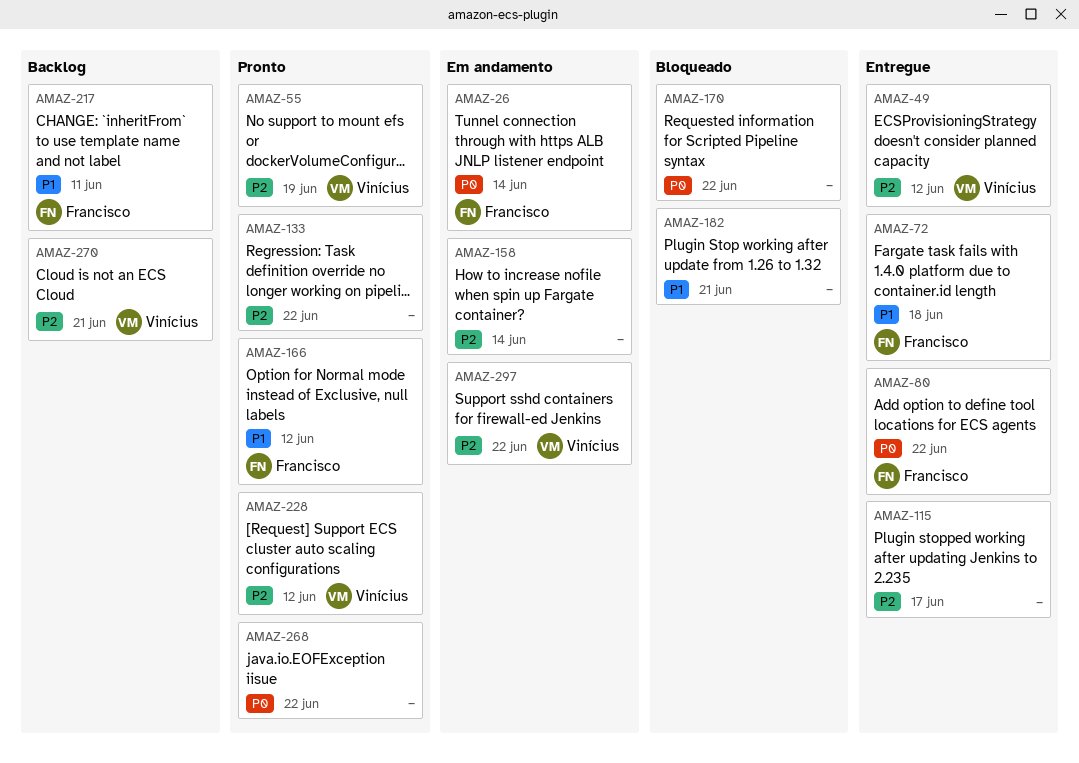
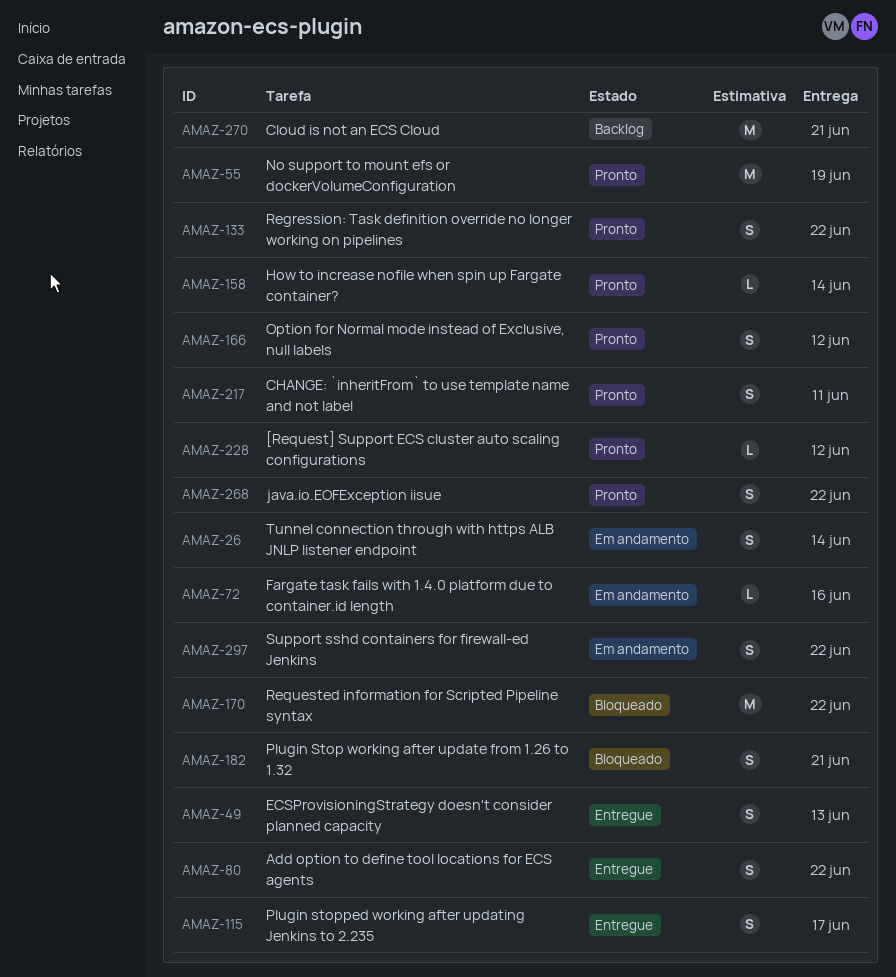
AMAZ-49, due: Jun 12 -> Jun 13
AMAZ-72, status: Entregue -> Em andamento
AMAZ-72, due: Jun 18 -> Jun 16
AMAZ-158, status: Em andamento -> Pronto
AMAZ-217, status: Backlog -> Pronto

